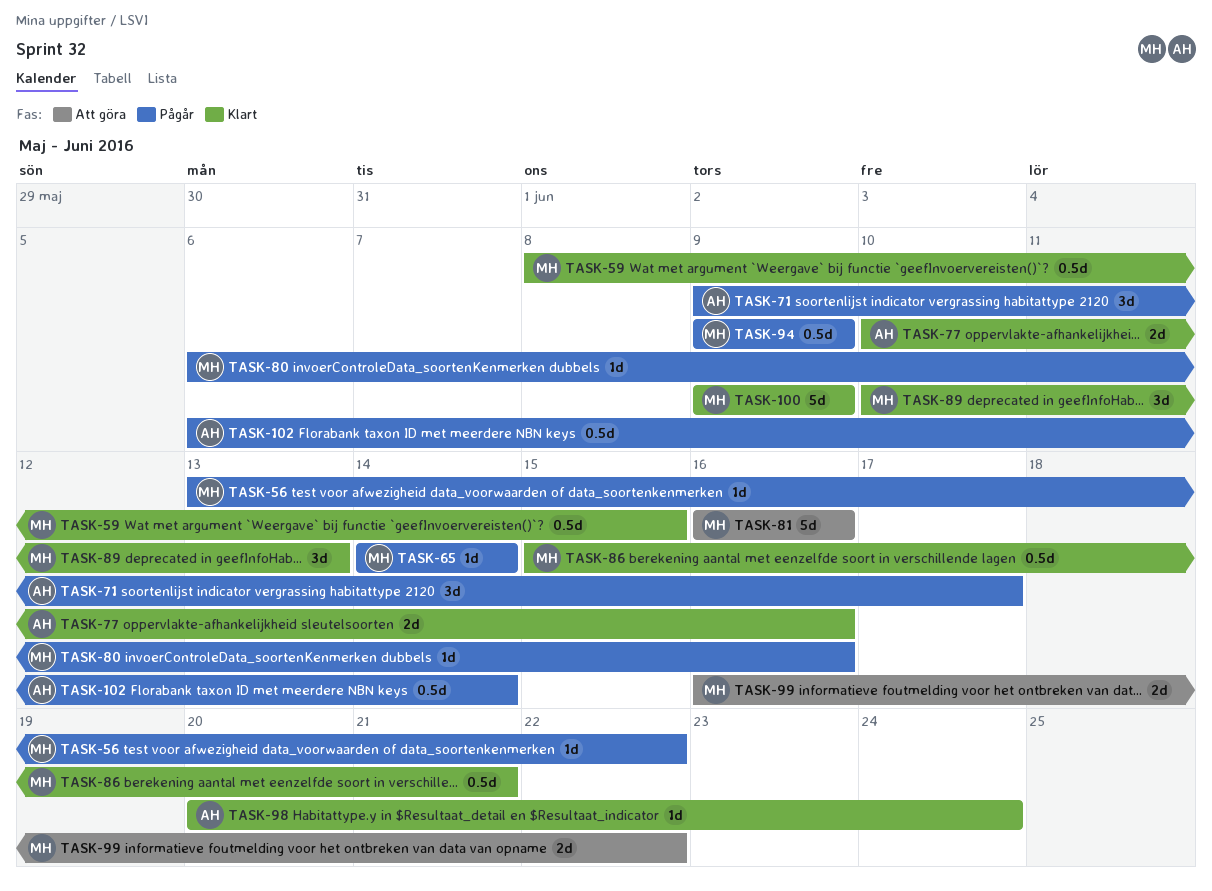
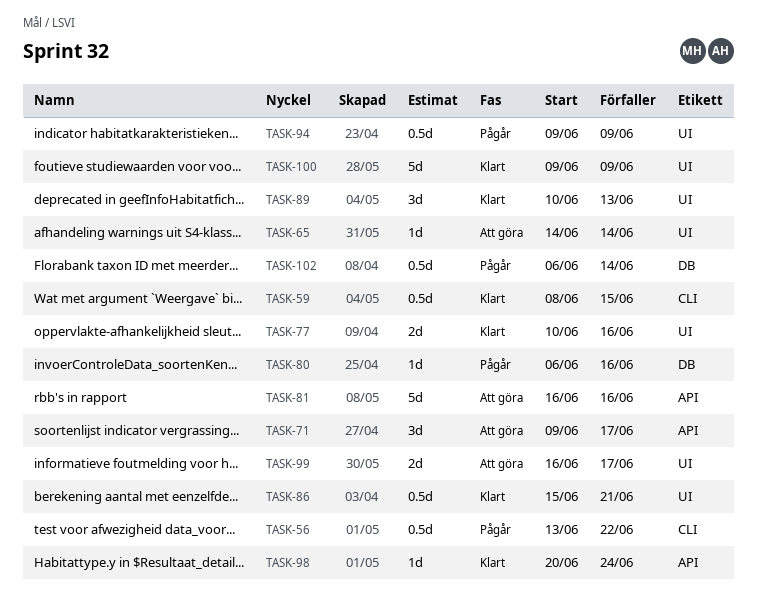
TASK-56, estimate: 1d -> 0.5d
TASK-65, status: Pågår -> Att göra
TASK-71, status: Pågår -> Att göra
TASK-99, due: Jun 22 -> Jun 17

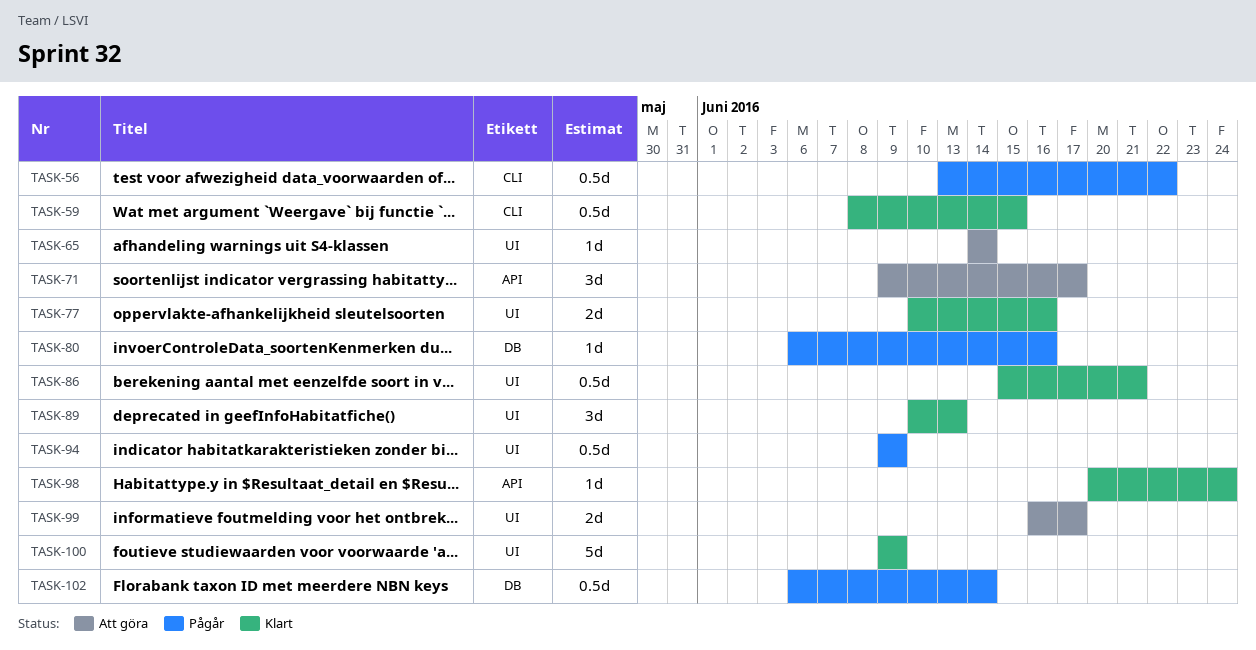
TASK-81: present -> none

